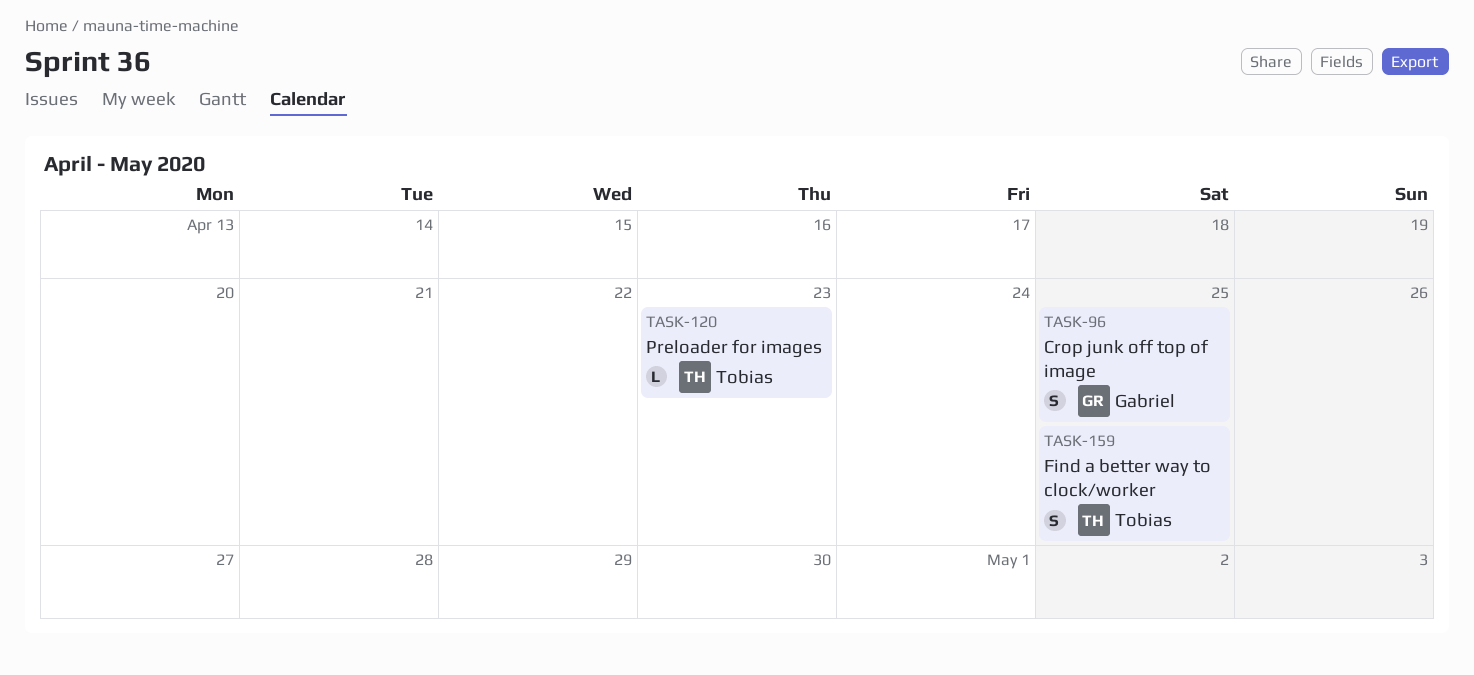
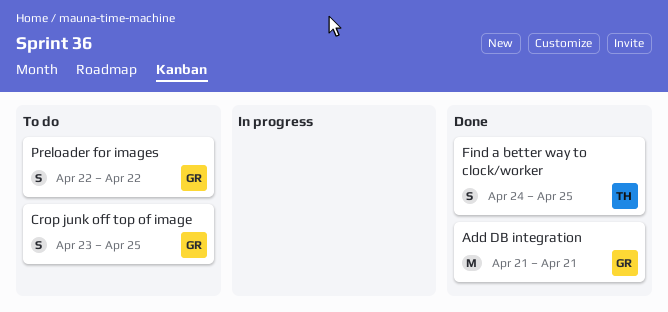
Add DB integration: none -> present
Preloader for images, owner: Tobias -> Gabriel
Preloader for images, estimate: L -> S
Preloader for images, due: Apr 23 -> Apr 22

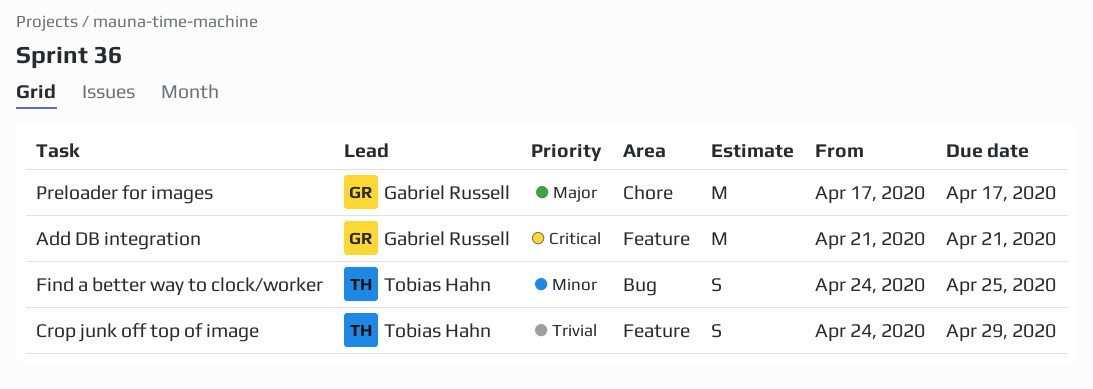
Crop junk off top of image, owner: Gabriel Russell -> Tobias Hahn
Crop junk off top of image, start: Apr 23 -> Apr 24
Crop junk off top of image, due: Apr 25 -> Apr 29
Preloader for images, estimate: S -> M
Preloader for images, start: Apr 22 -> Apr 17
Preloader for images, due: Apr 22 -> Apr 17

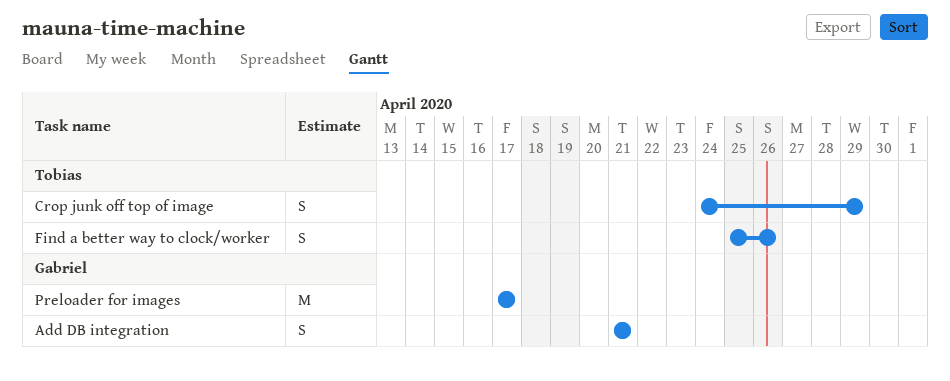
Add DB integration, estimate: M -> S
Find a better way to clock/worker, start: Apr 24 -> Apr 25
Find a better way to clock/worker, due: Apr 25 -> Apr 26

